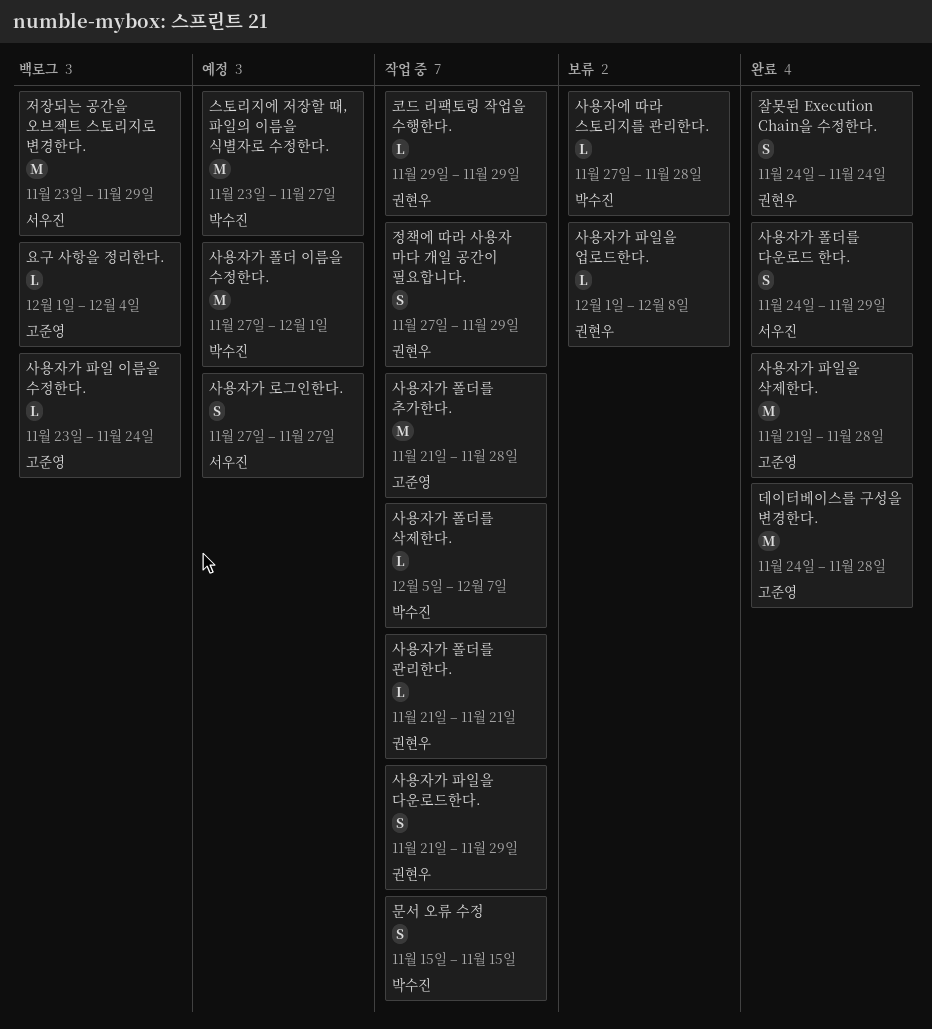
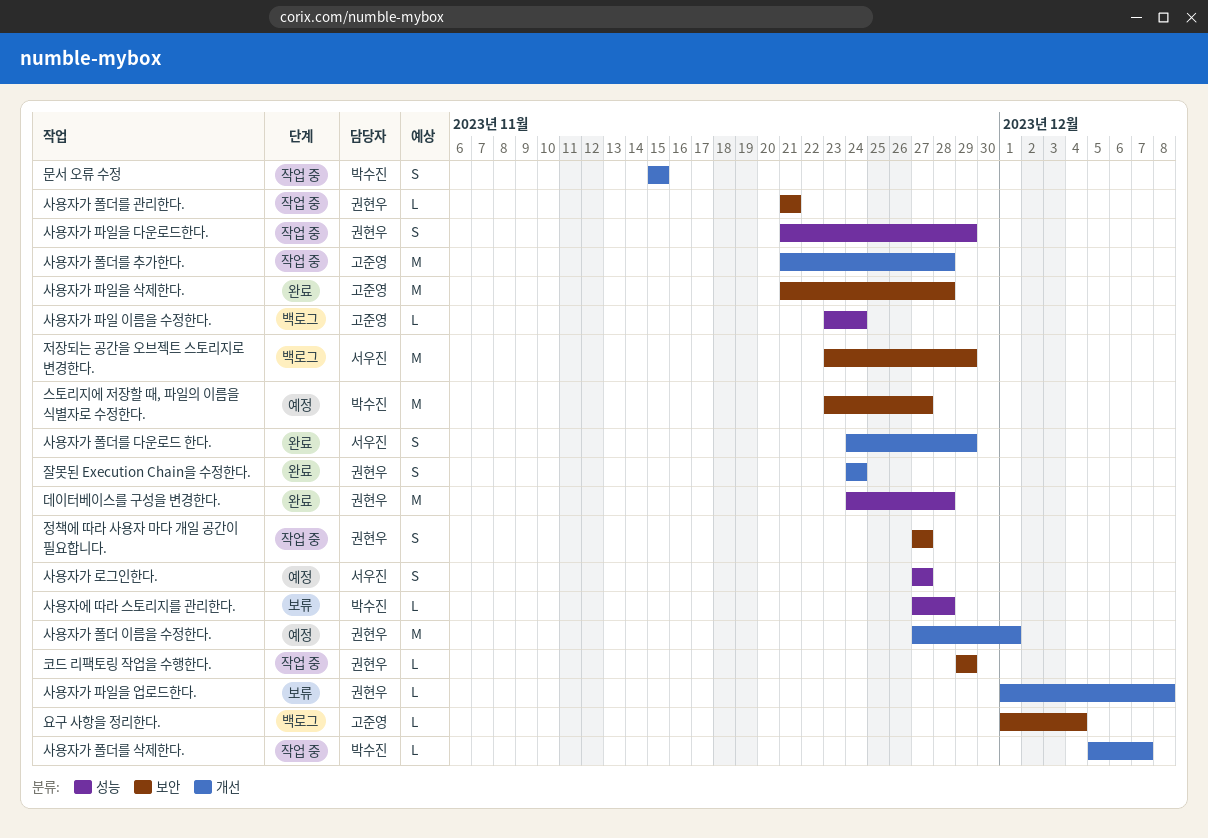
데이터베이스를 구성을 변경한다., owner: 고준영 -> 권현우
사용자가 폴더 이름을 수정한다., owner: 박수진 -> 권현우
정책에 따라 사용자 마다 개일 공간이 필요합니다., due: Nov 29 -> Nov 27

